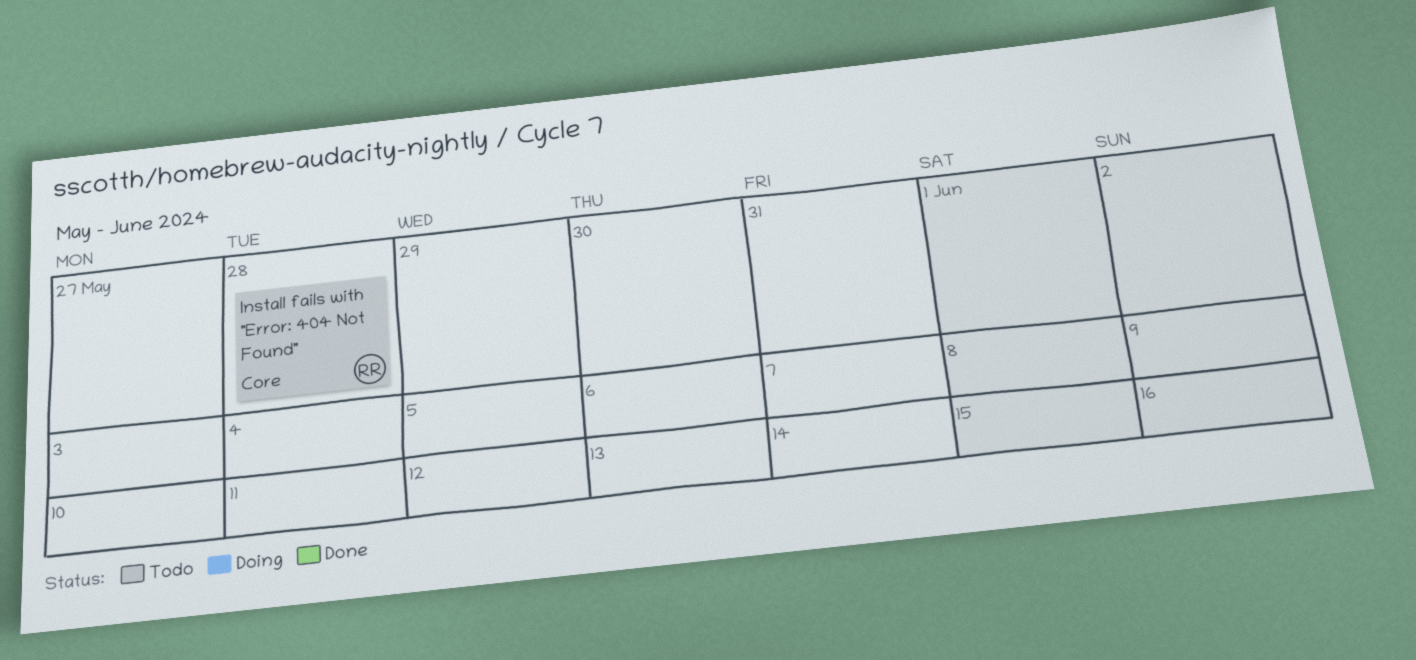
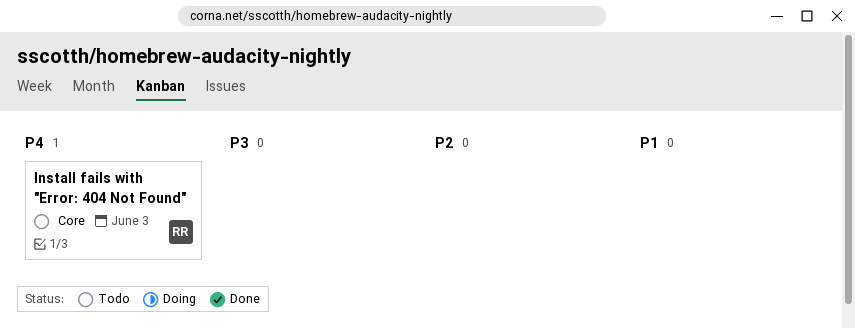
Install fails with "Error: 404 Not Found", due: May 28 -> Jun 3

